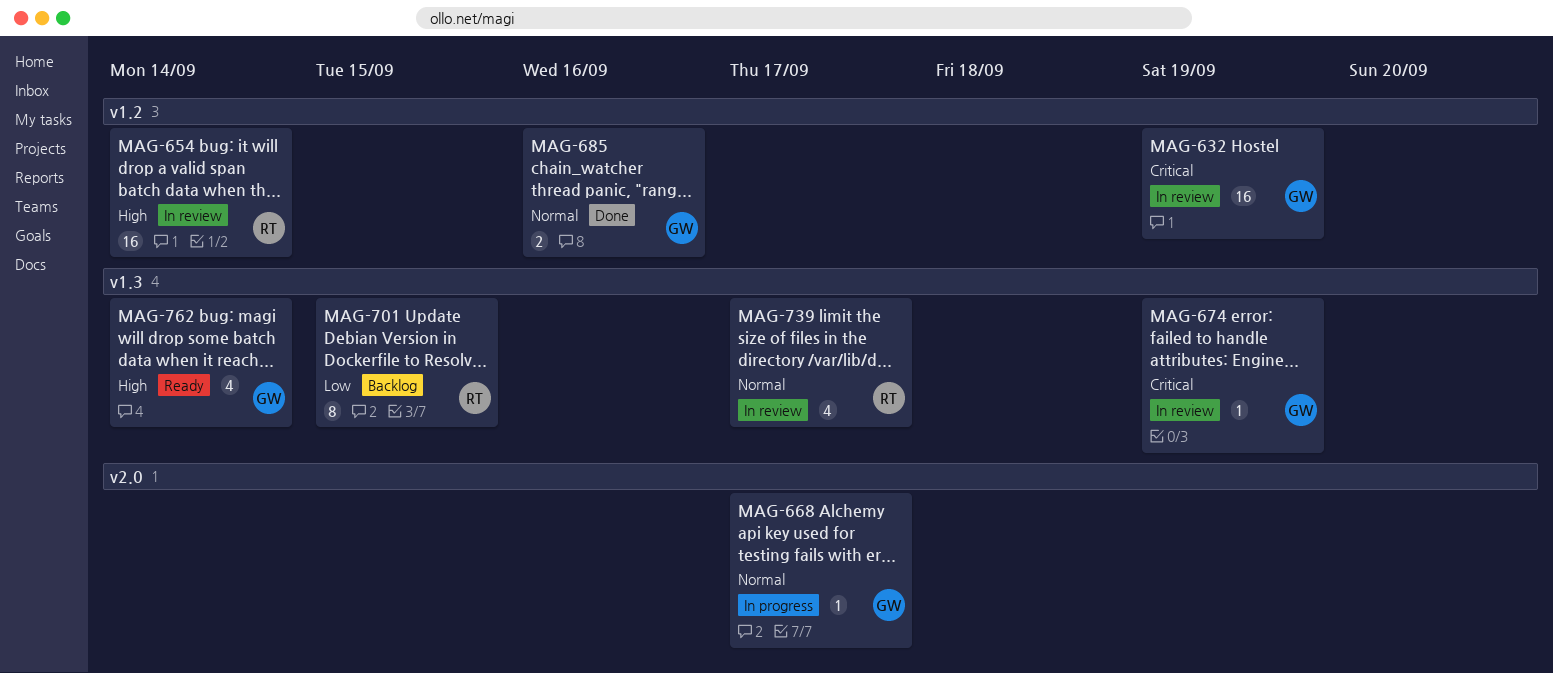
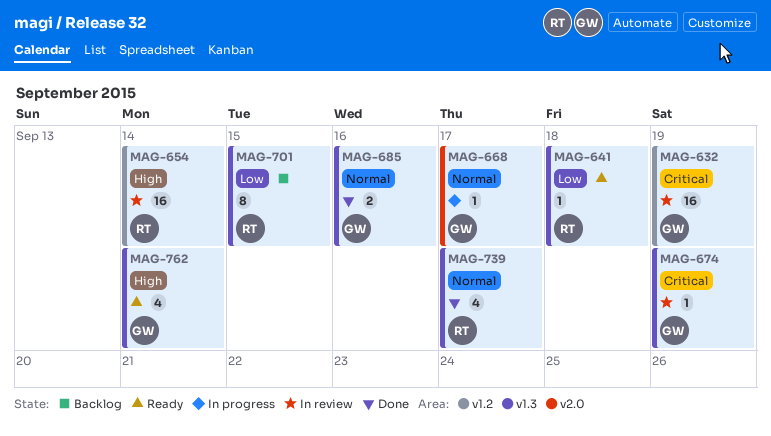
MAG-641: none -> present
MAG-685, label: v1.2 -> v1.3
MAG-739, status: In review -> Done

